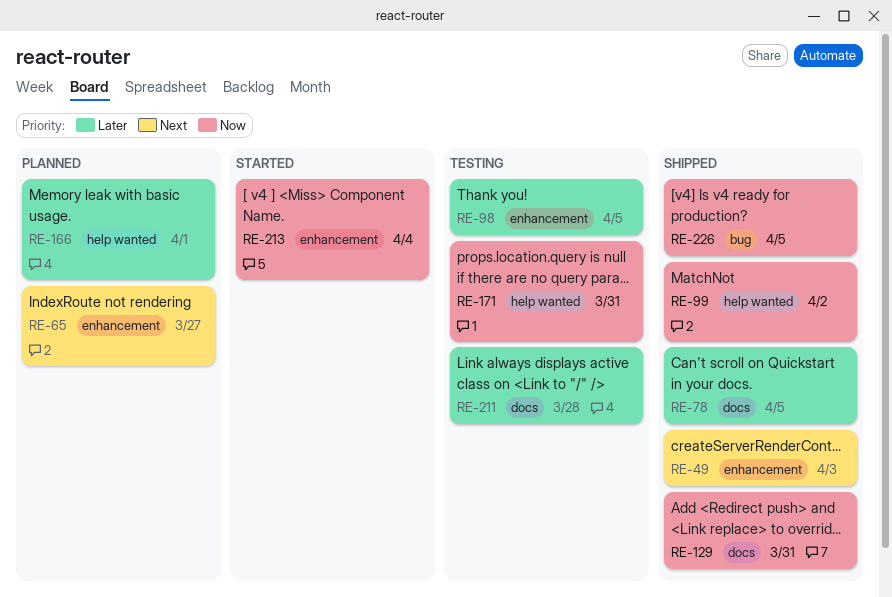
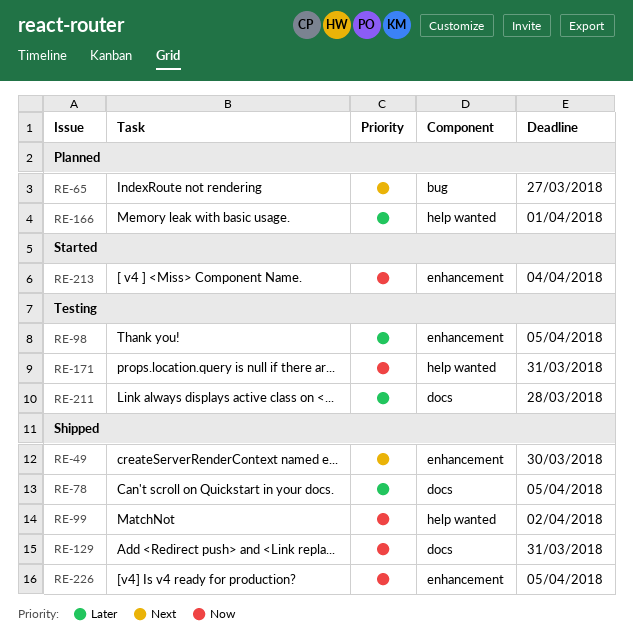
RE-49, due: Apr 3 -> Mar 30
RE-65, label: enhancement -> bug
RE-226, label: bug -> enhancement

